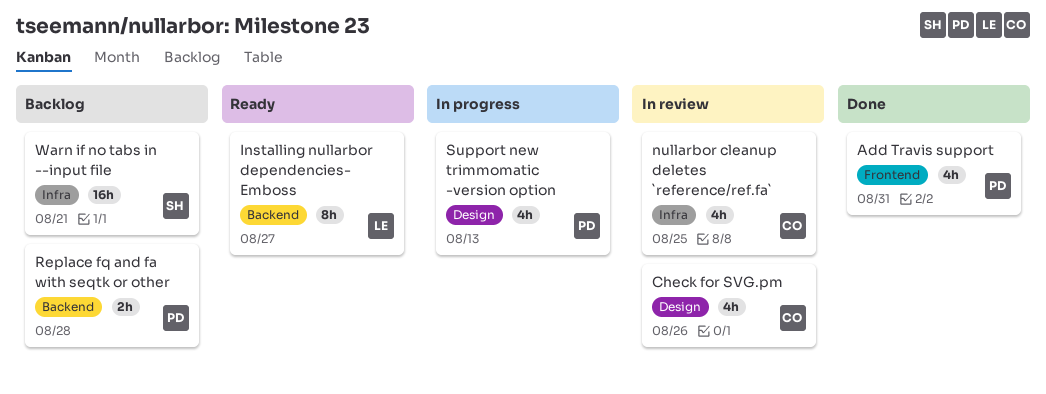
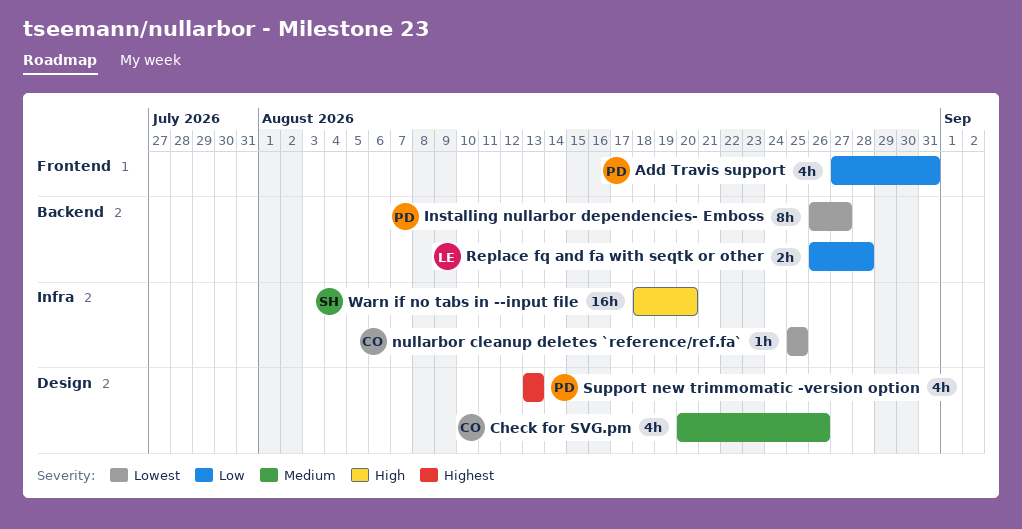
Installing nullarbor dependencies- Emboss, owner: LE -> PD
nullarbor cleanup deletes `reference/ref.fa`, estimate: 4h -> 1h
Replace fq and fa with seqtk or other, owner: PD -> LE
Warn if no tabs in --input file, due: Aug 21 -> Aug 20

